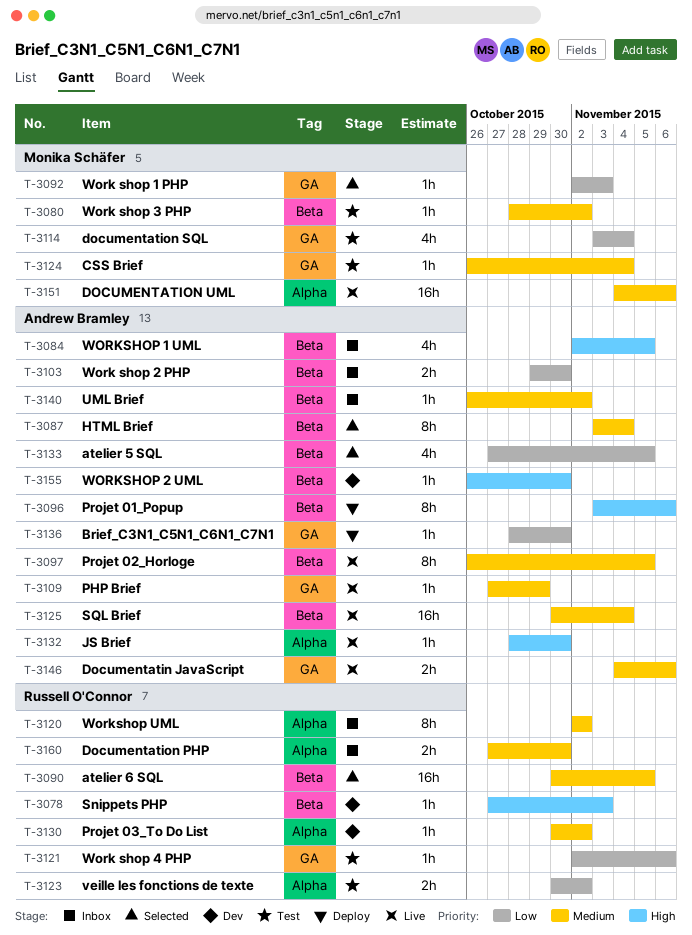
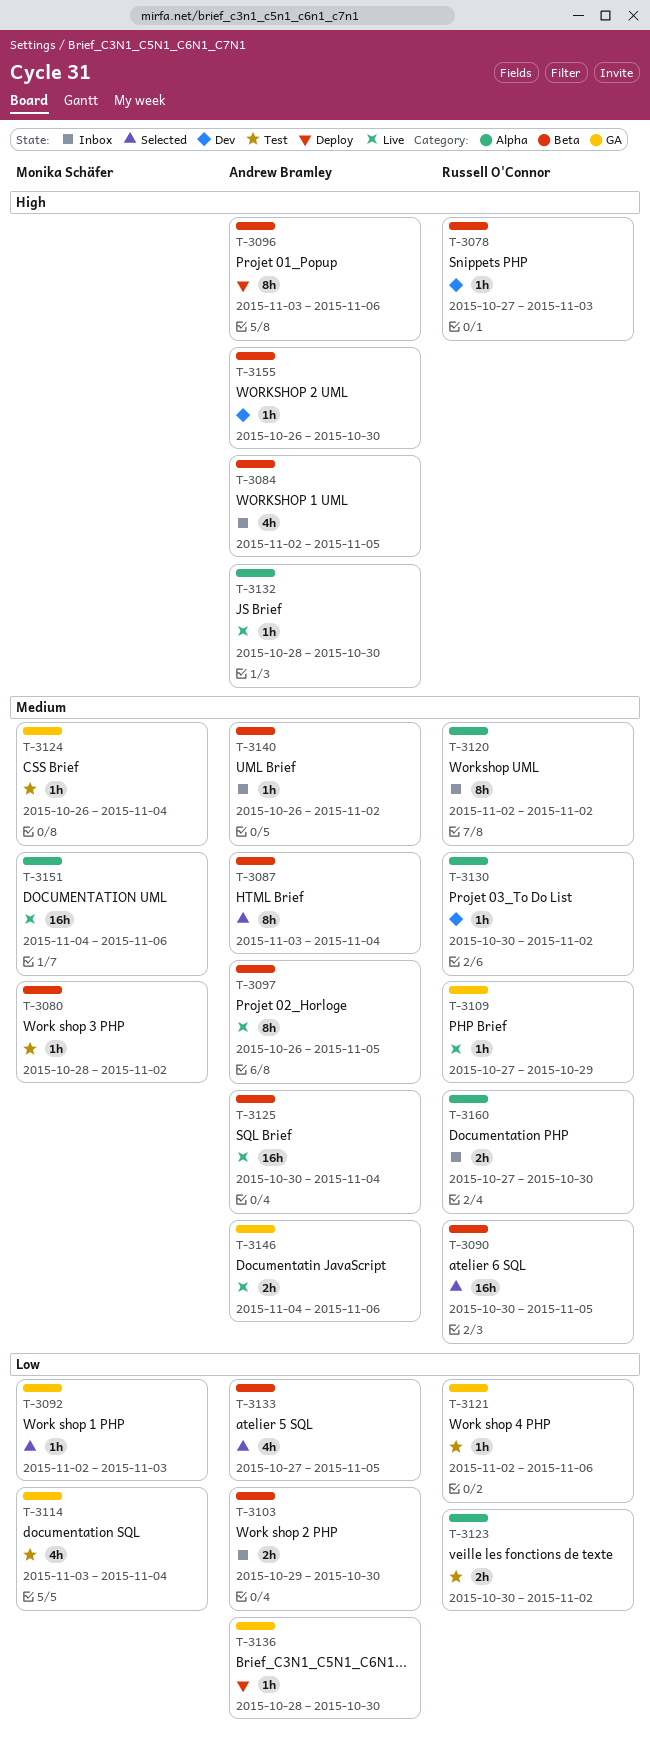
T-3109, owner: Andrew Bramley -> Russell O'Connor

